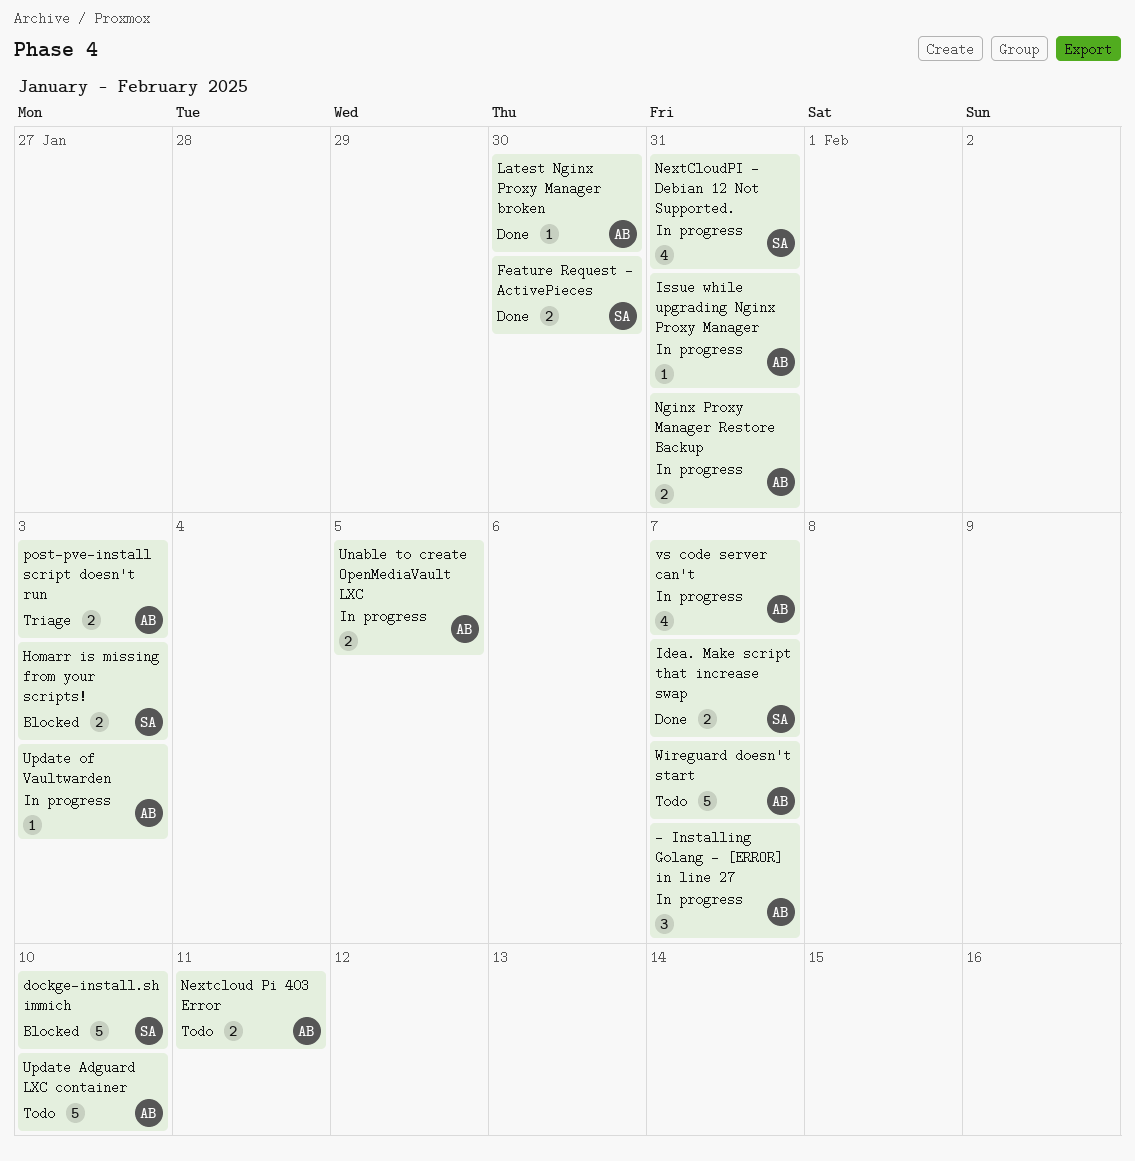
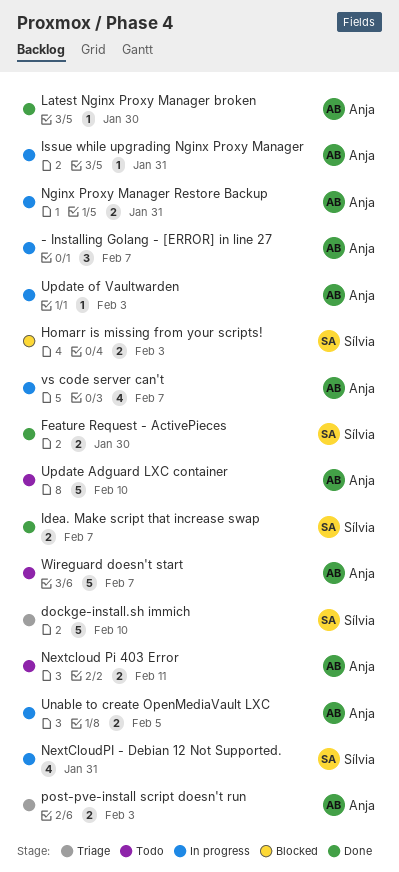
dockge-install.sh immich, status: Blocked -> Triage

